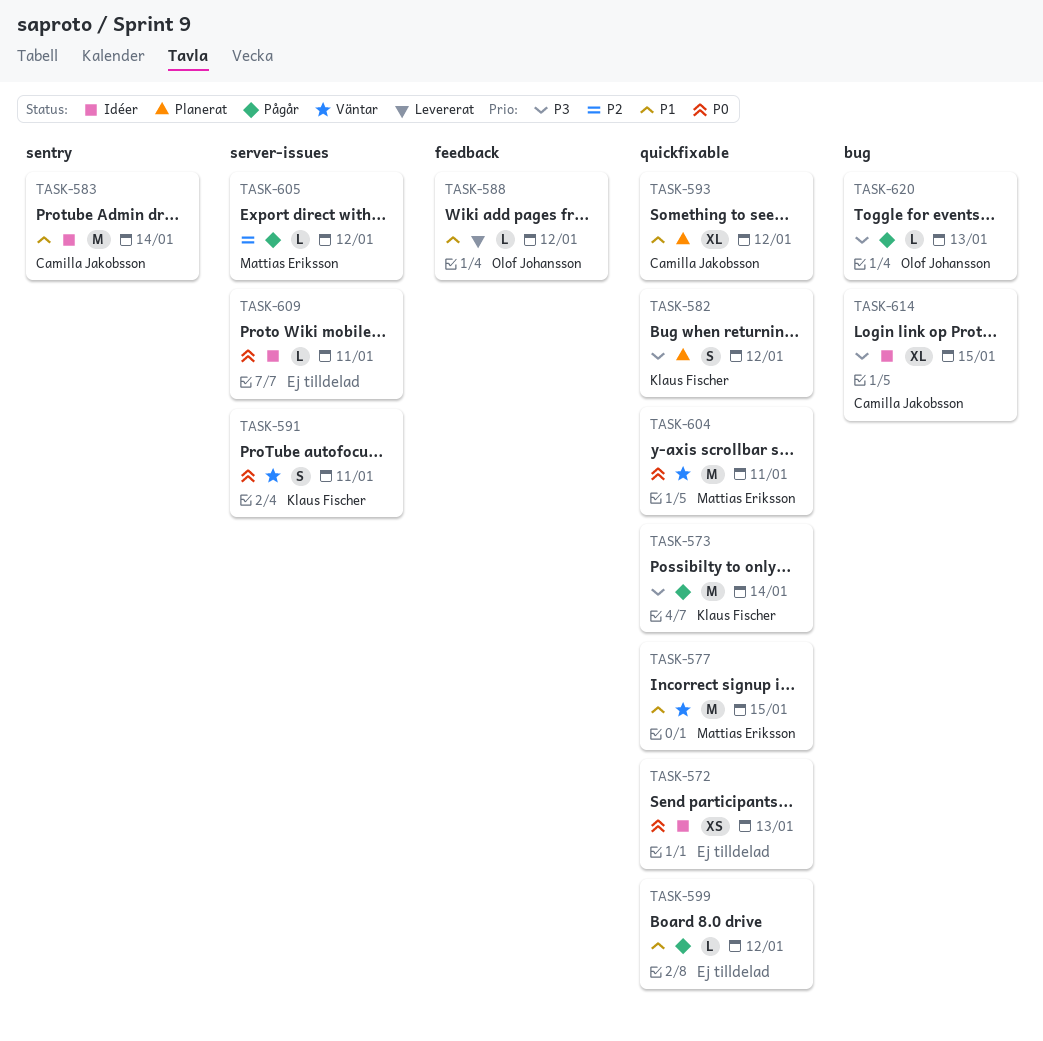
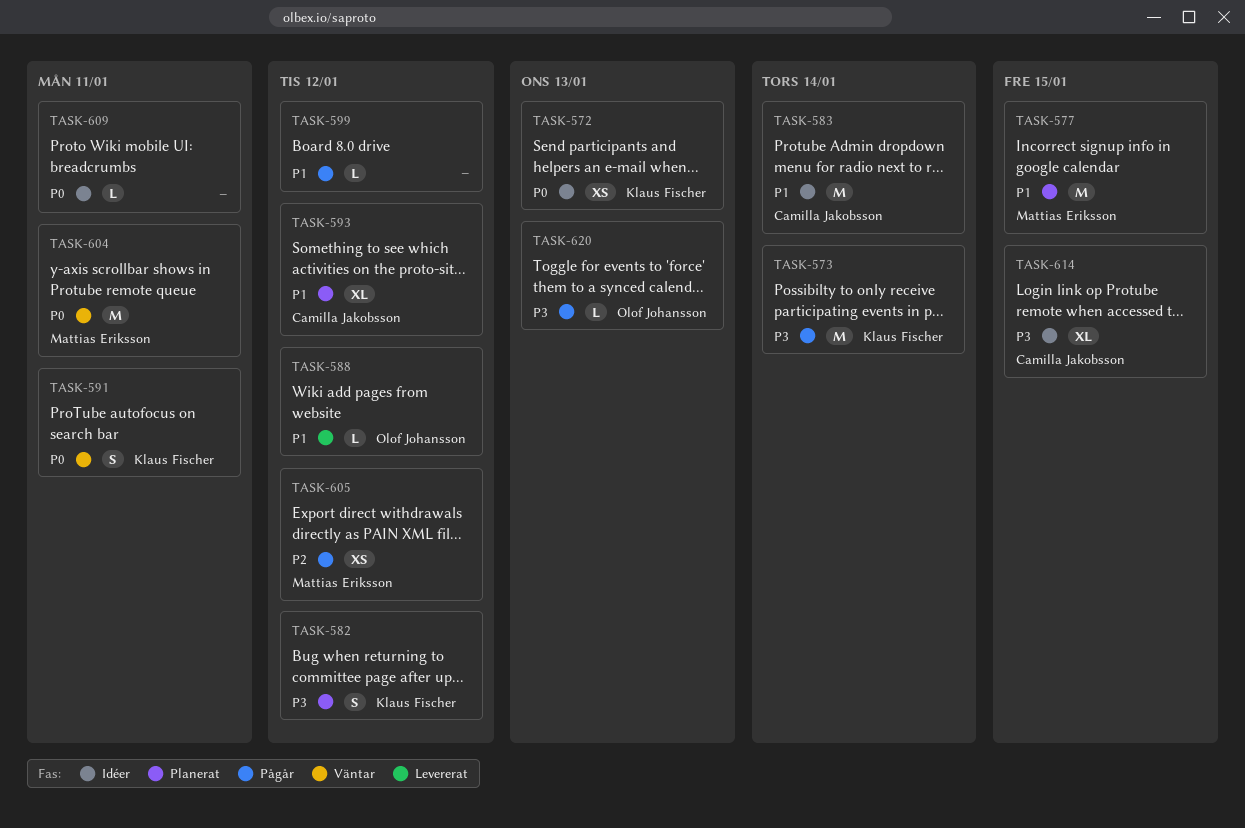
TASK-572, owner: none -> Klaus Fischer
TASK-577, status: Väntar -> Planerat
TASK-605, estimate: L -> XS

